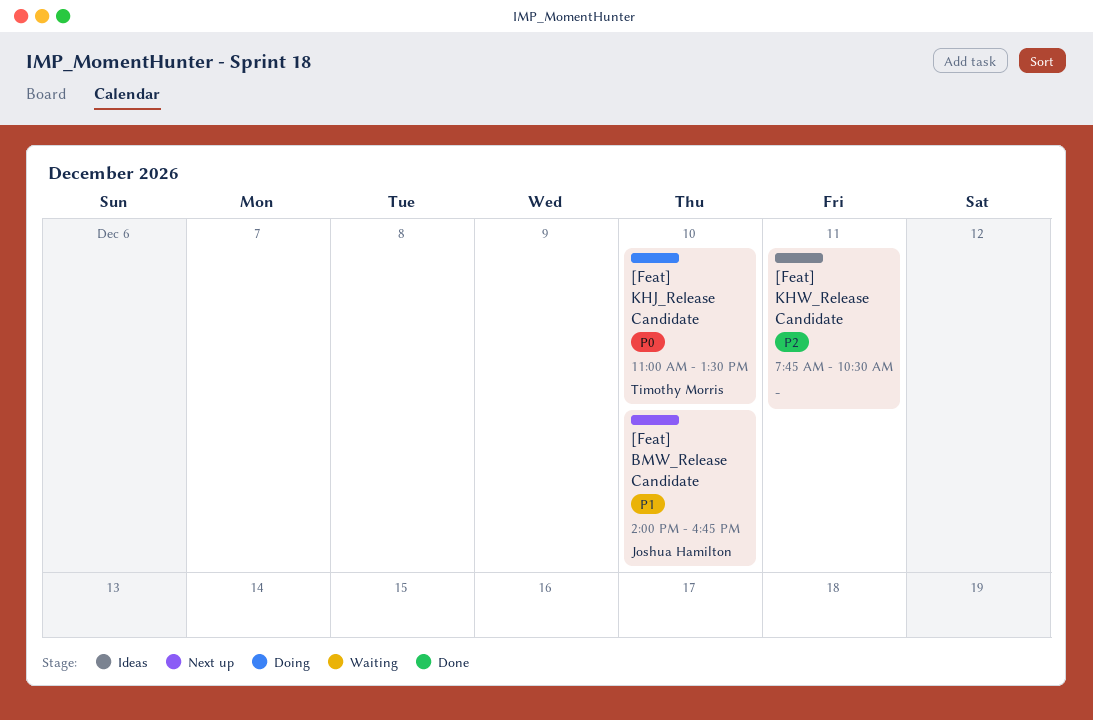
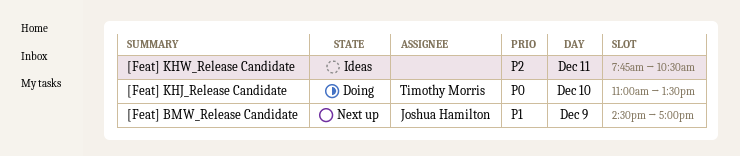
[Feat] BMW_Release Candidate, day: Dec 10 -> Dec 9
[Feat] BMW_Release Candidate, begins: 14:00 -> 14:30
[Feat] BMW_Release Candidate, ends: 16:45 -> 17:00

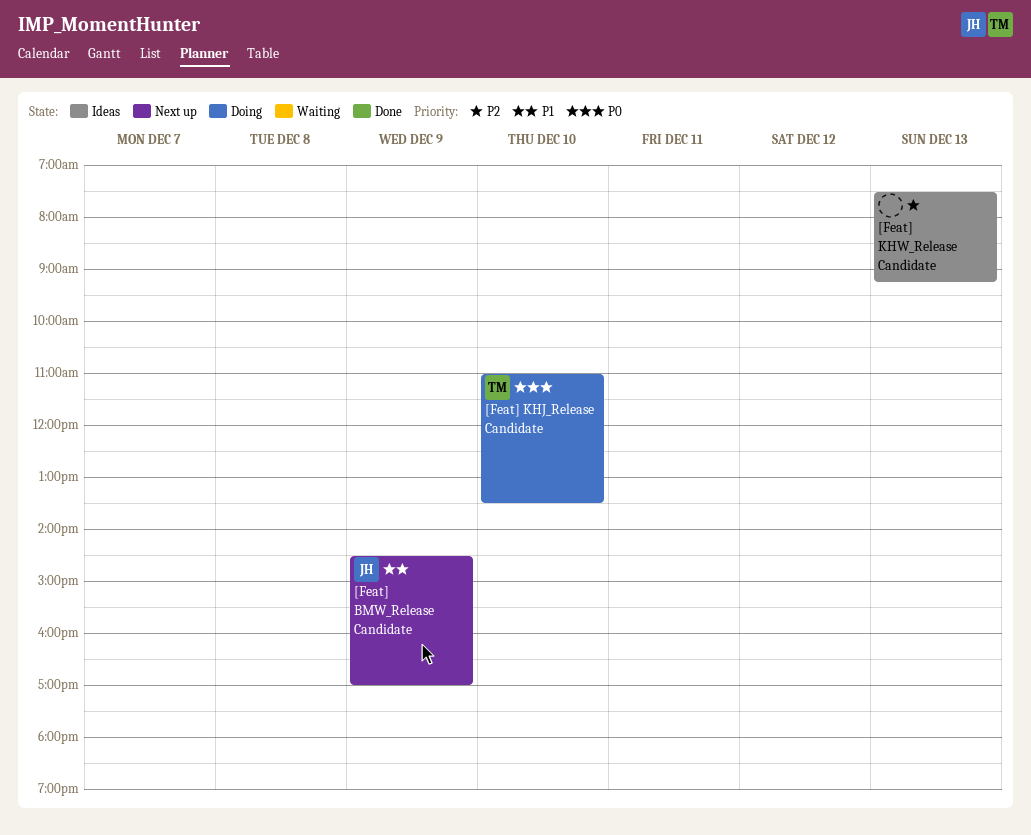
[Feat] KHW_Release Candidate, day: Dec 11 -> Dec 13
[Feat] KHW_Release Candidate, begins: 07:45 -> 07:30
[Feat] KHW_Release Candidate, ends: 10:30 -> 09:15

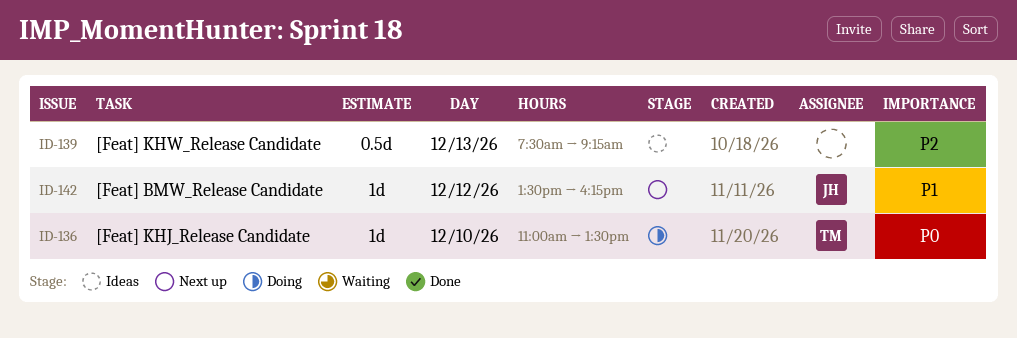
[Feat] BMW_Release Candidate, day: Dec 9 -> Dec 12
[Feat] BMW_Release Candidate, begins: 14:30 -> 13:30
[Feat] BMW_Release Candidate, ends: 17:00 -> 16:15

